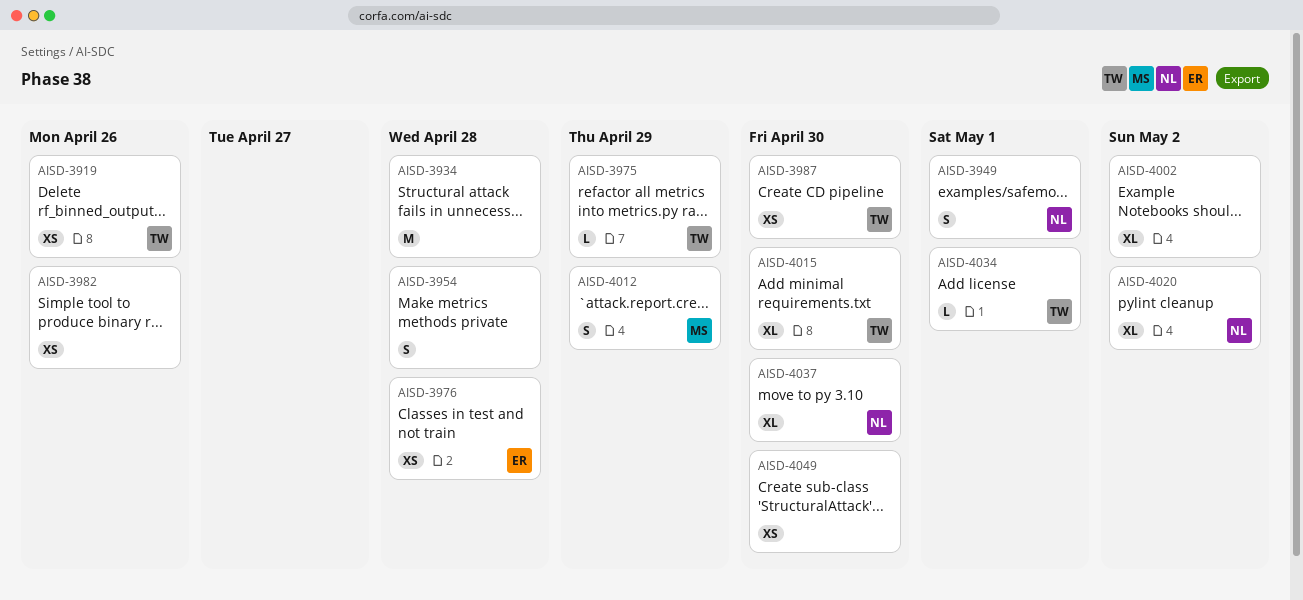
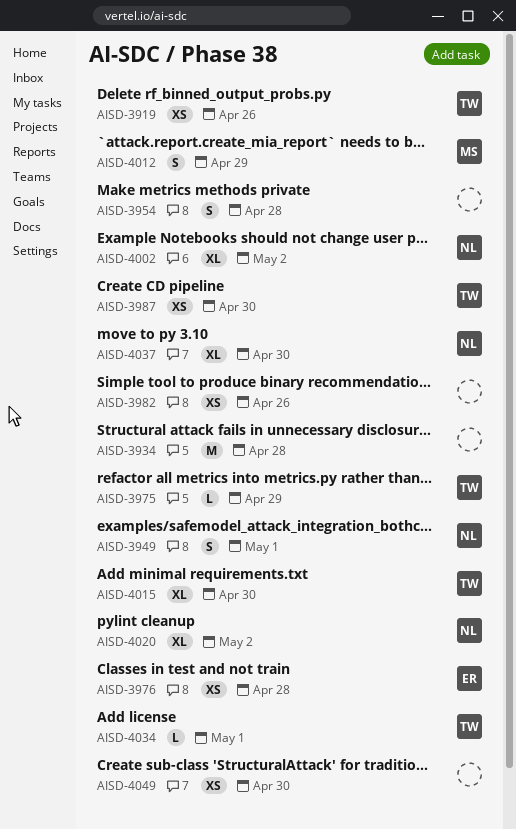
AISD-4002, owner: none -> NL

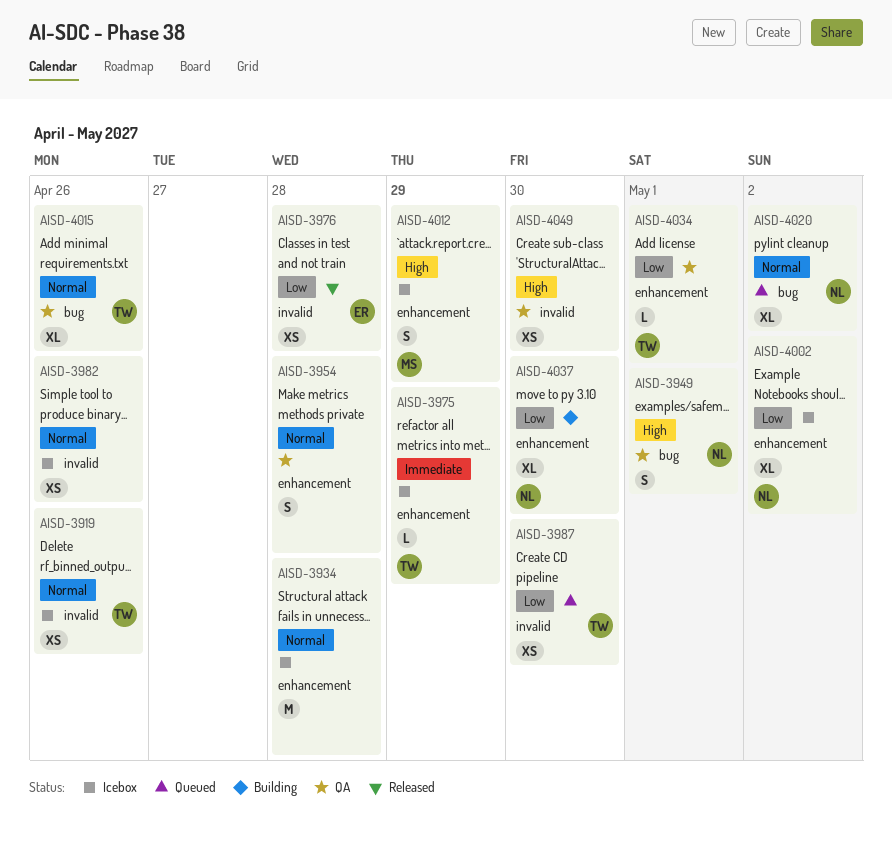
AISD-4015, due: Apr 30 -> Apr 26

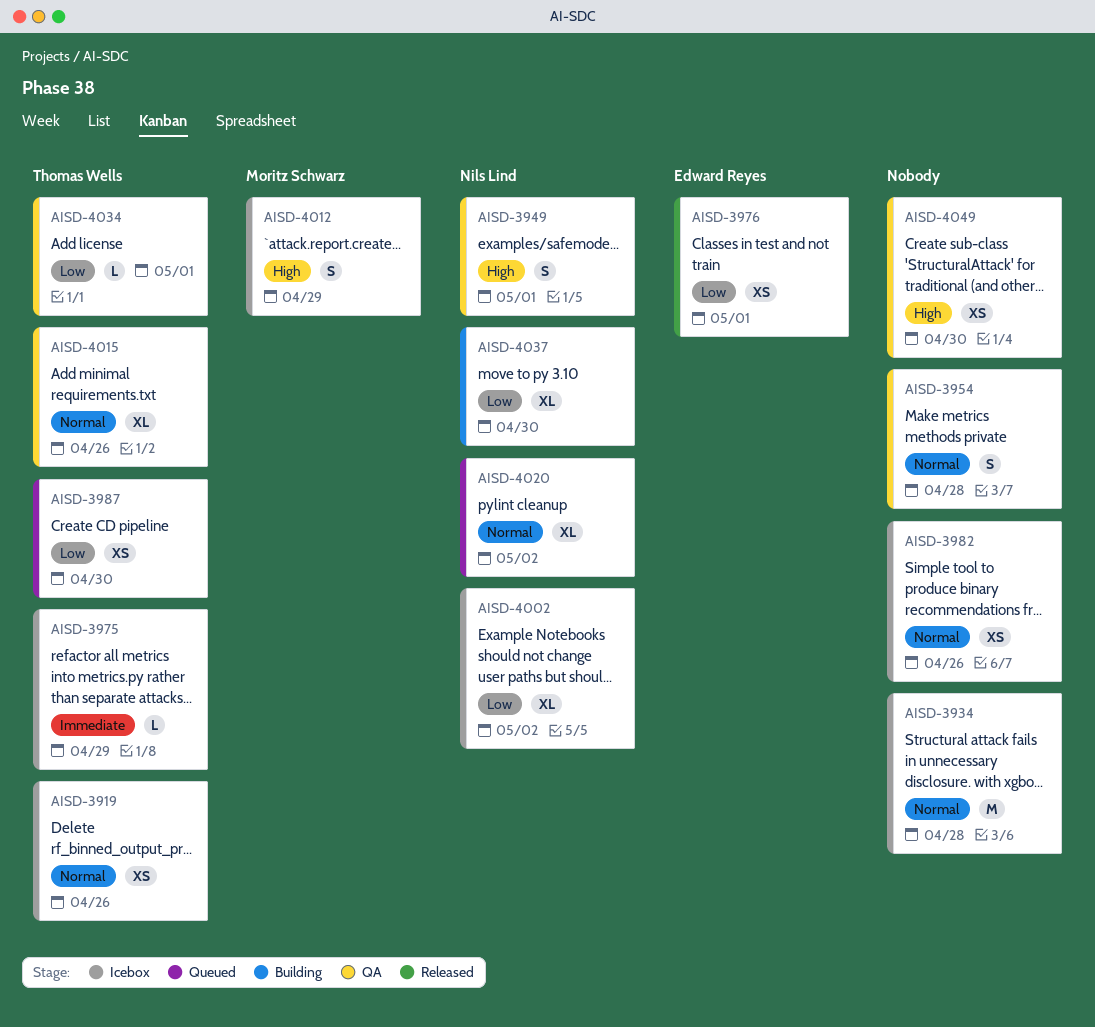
AISD-3976, due: Apr 28 -> May 1

